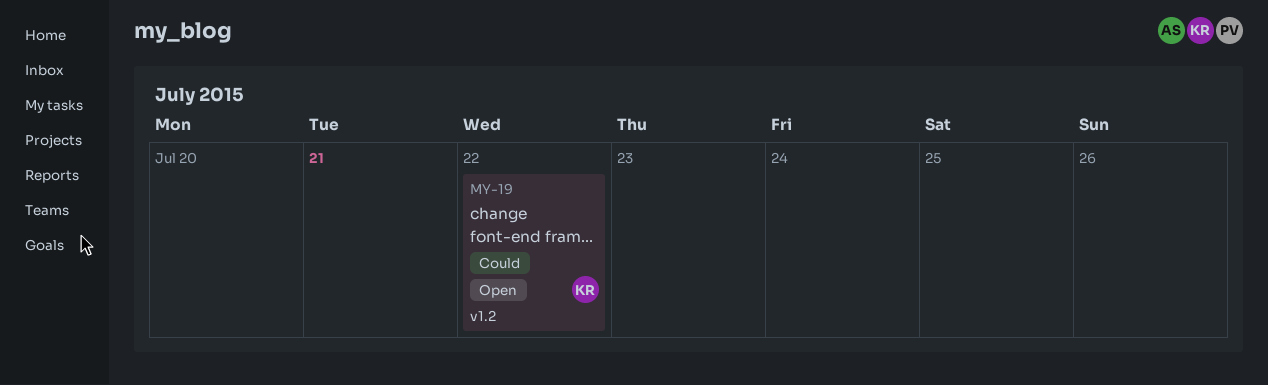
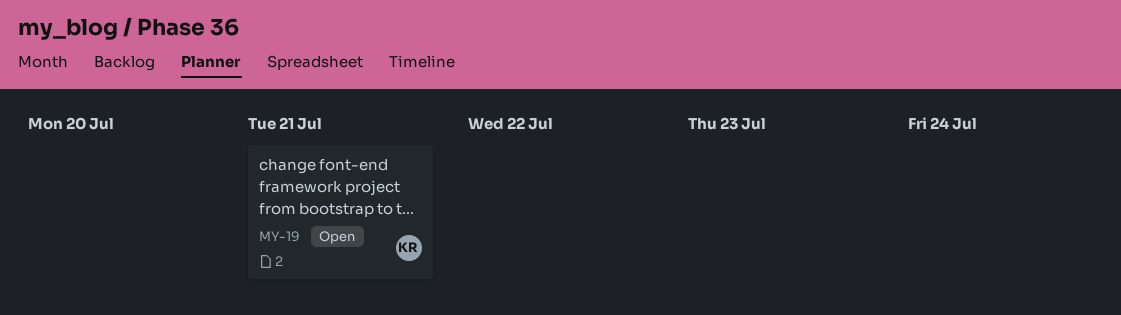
MY-19, due: Jul 22 -> Jul 21

